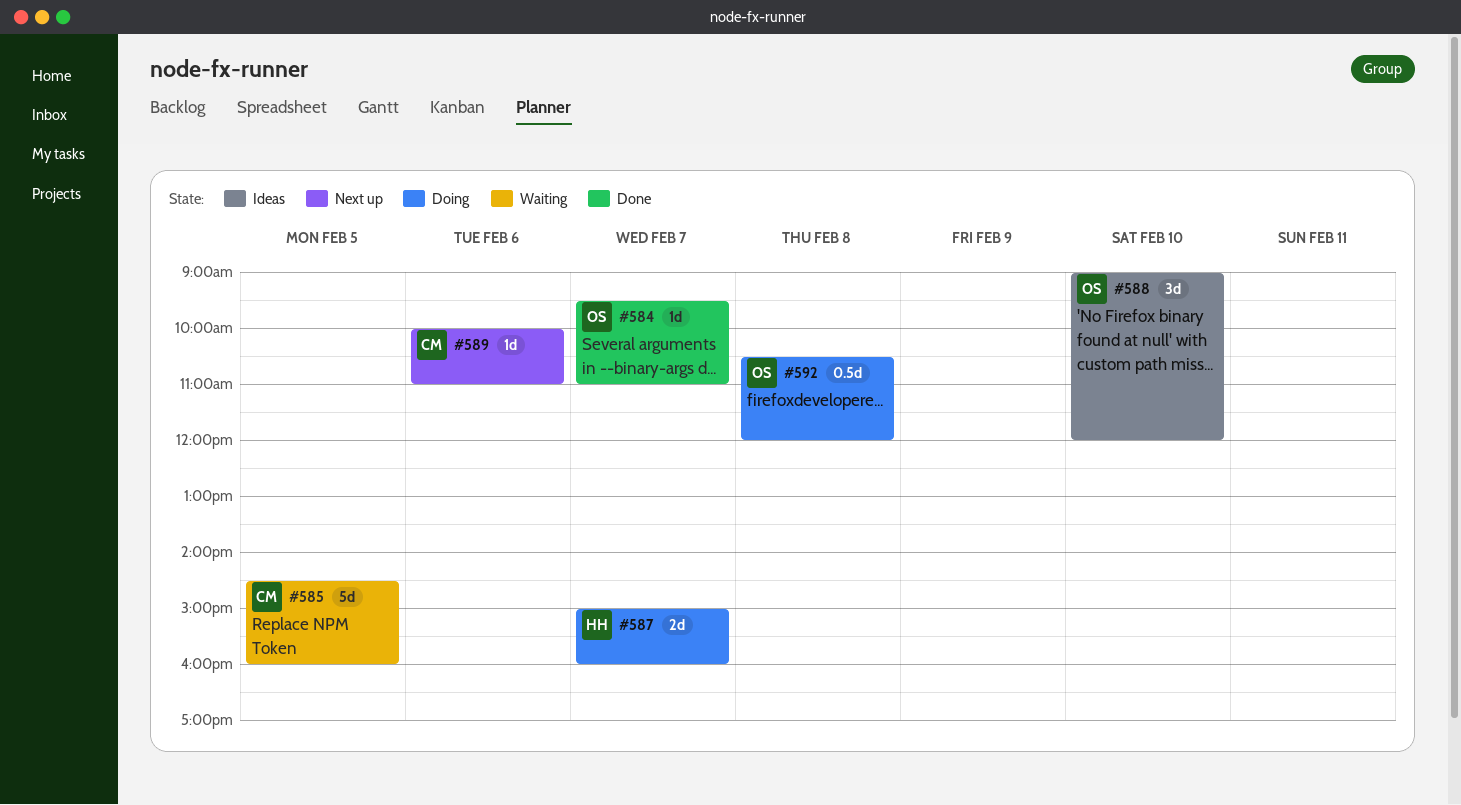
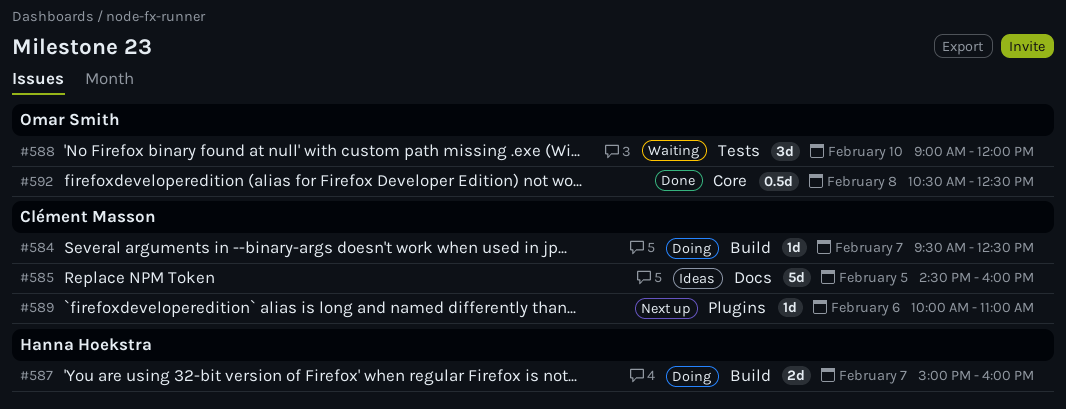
#584, status: Done -> Doing
#584, owner: Omar Smith -> Clément Masson
#584, ends: 11:00 -> 12:30
#585, status: Waiting -> Ideas
#588, status: Ideas -> Waiting
#592, status: Doing -> Done
#592, ends: 12:00 -> 12:30

